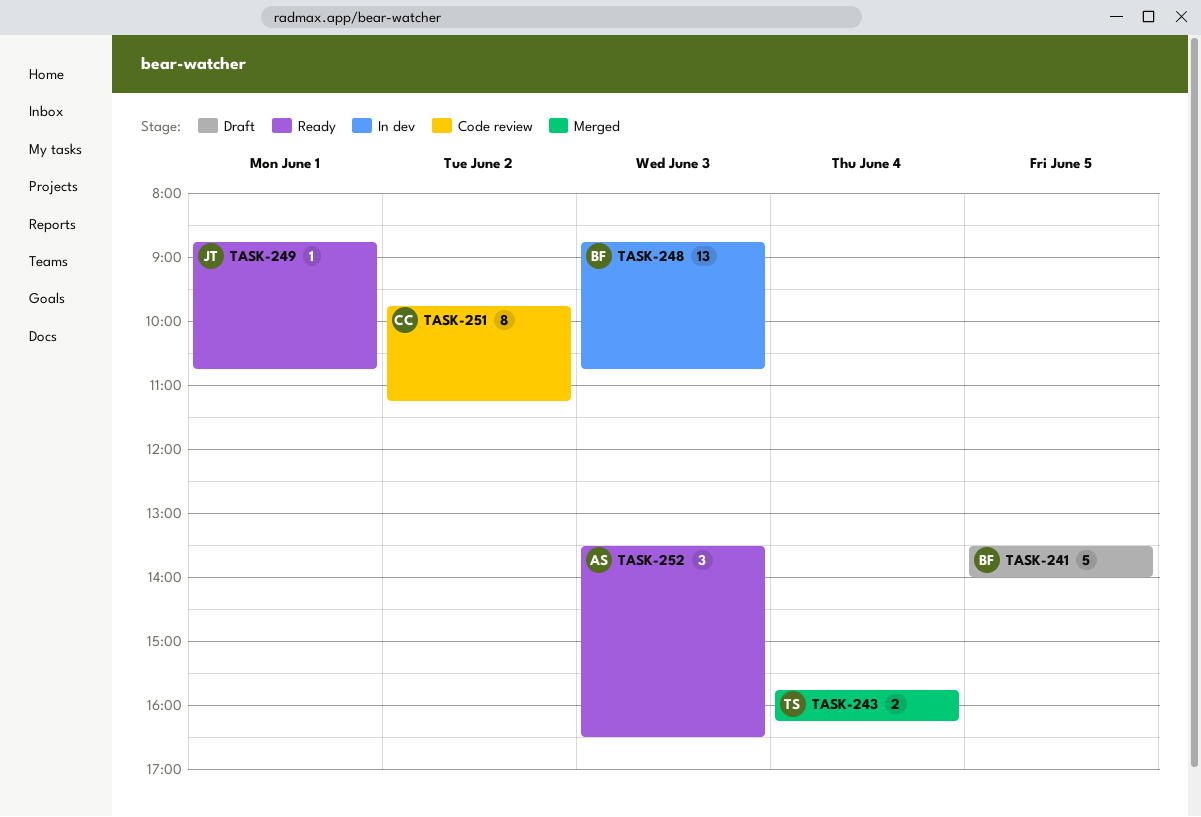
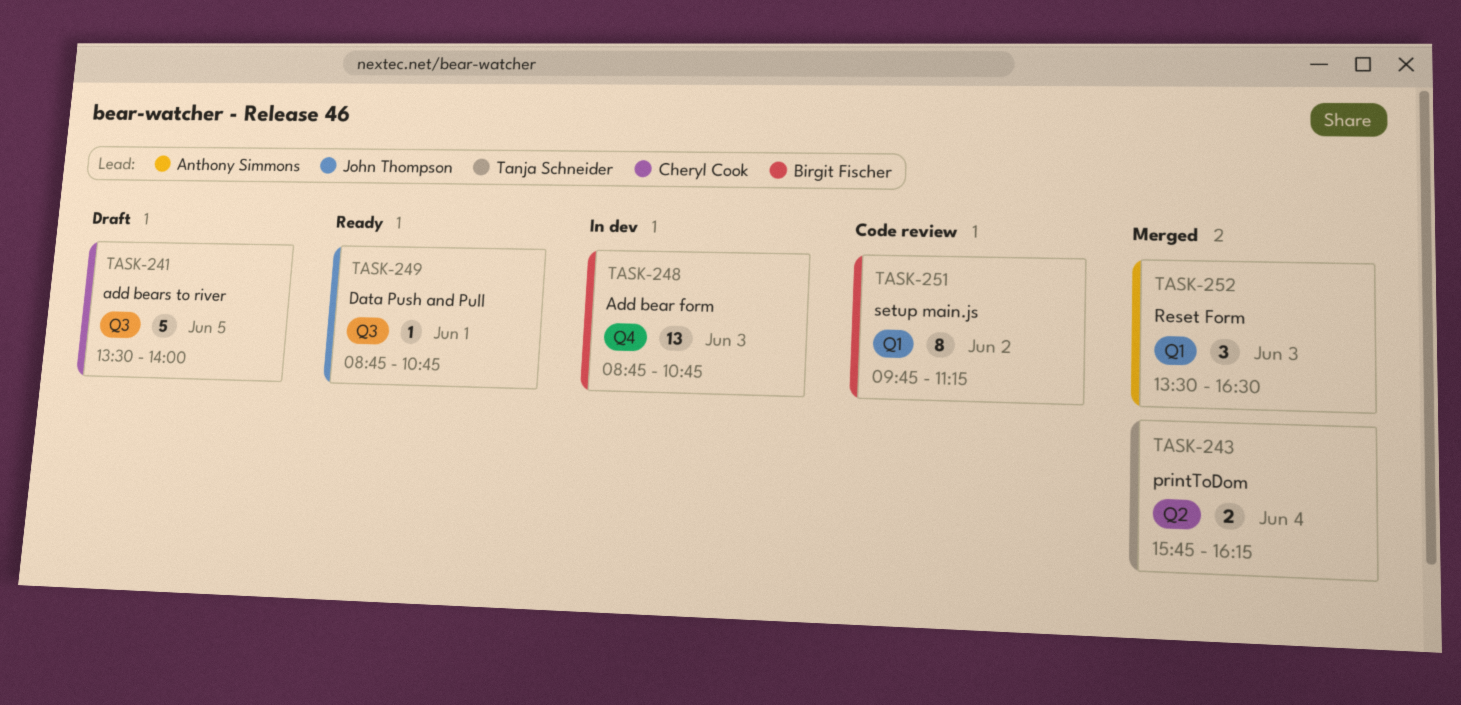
TASK-241, owner: Birgit Fischer -> Cheryl Cook
TASK-251, owner: Cheryl Cook -> Birgit Fischer
TASK-252, status: Ready -> Merged

